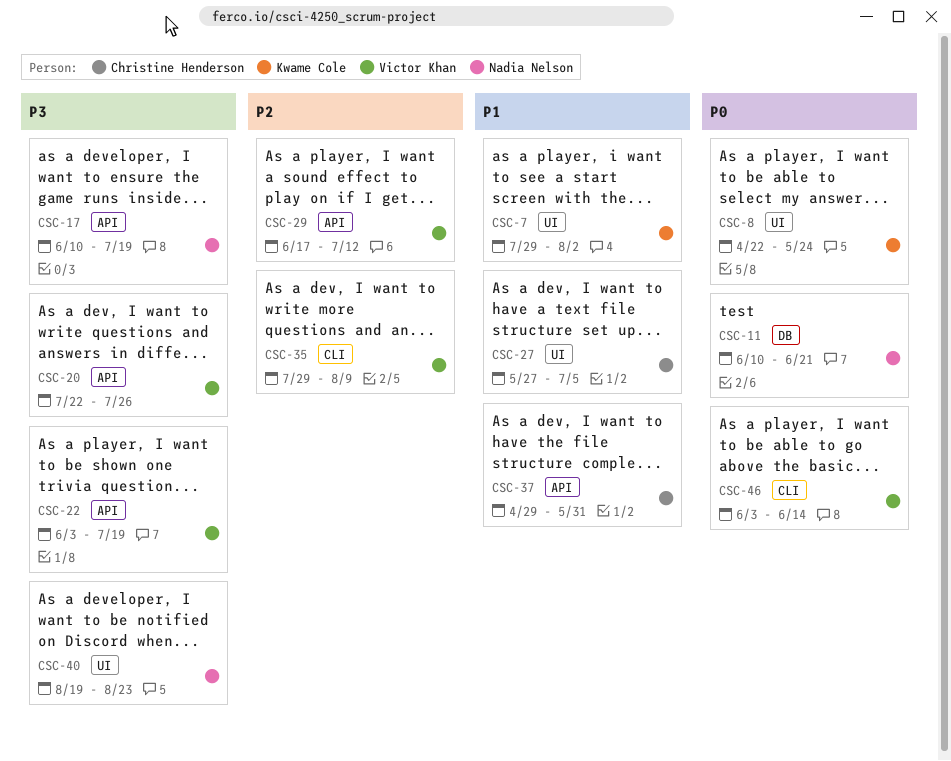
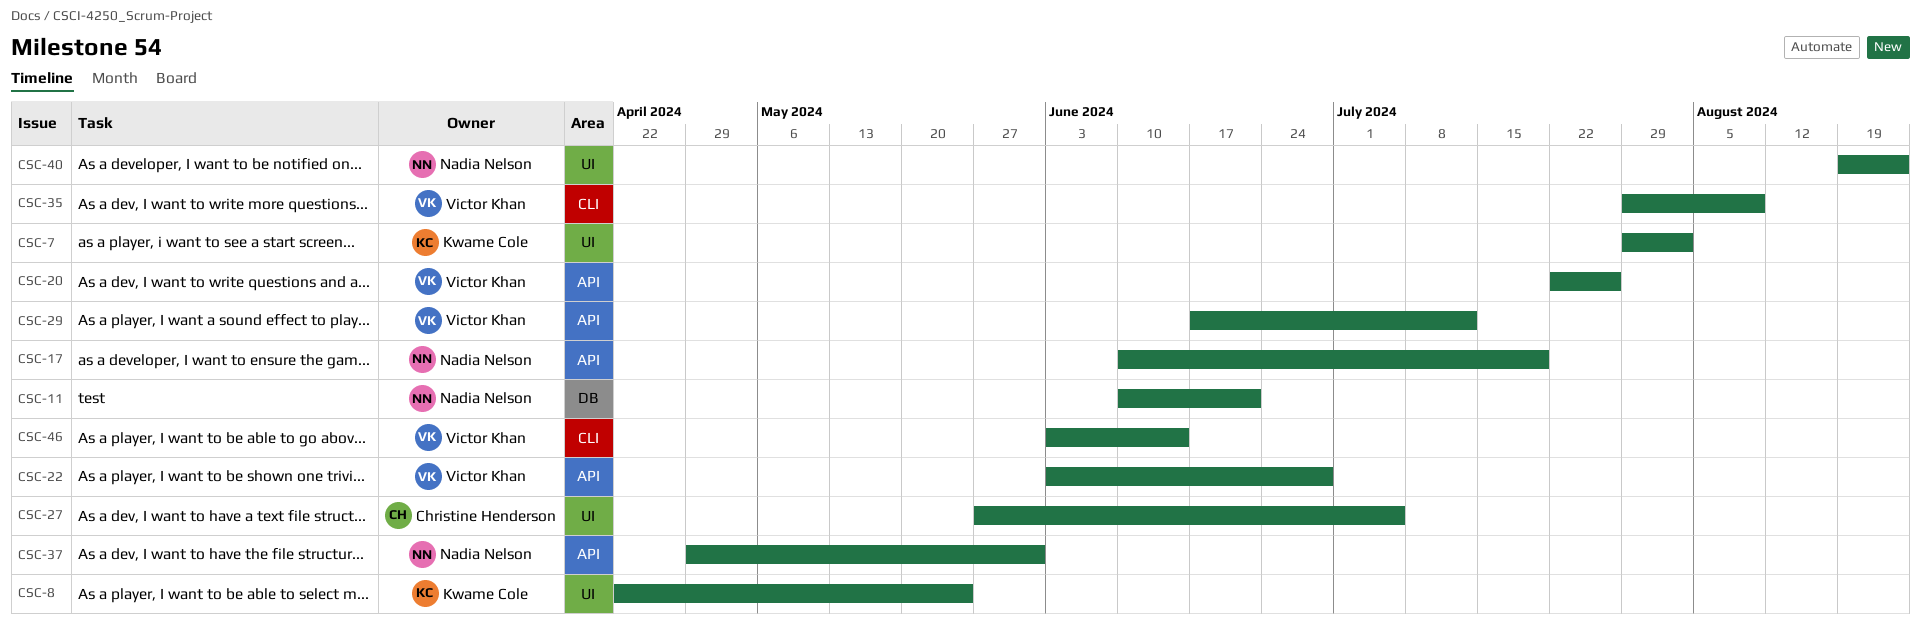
CSC-22, due: Jul 19 -> Jun 28
CSC-37, owner: Christine Henderson -> Nadia Nelson

